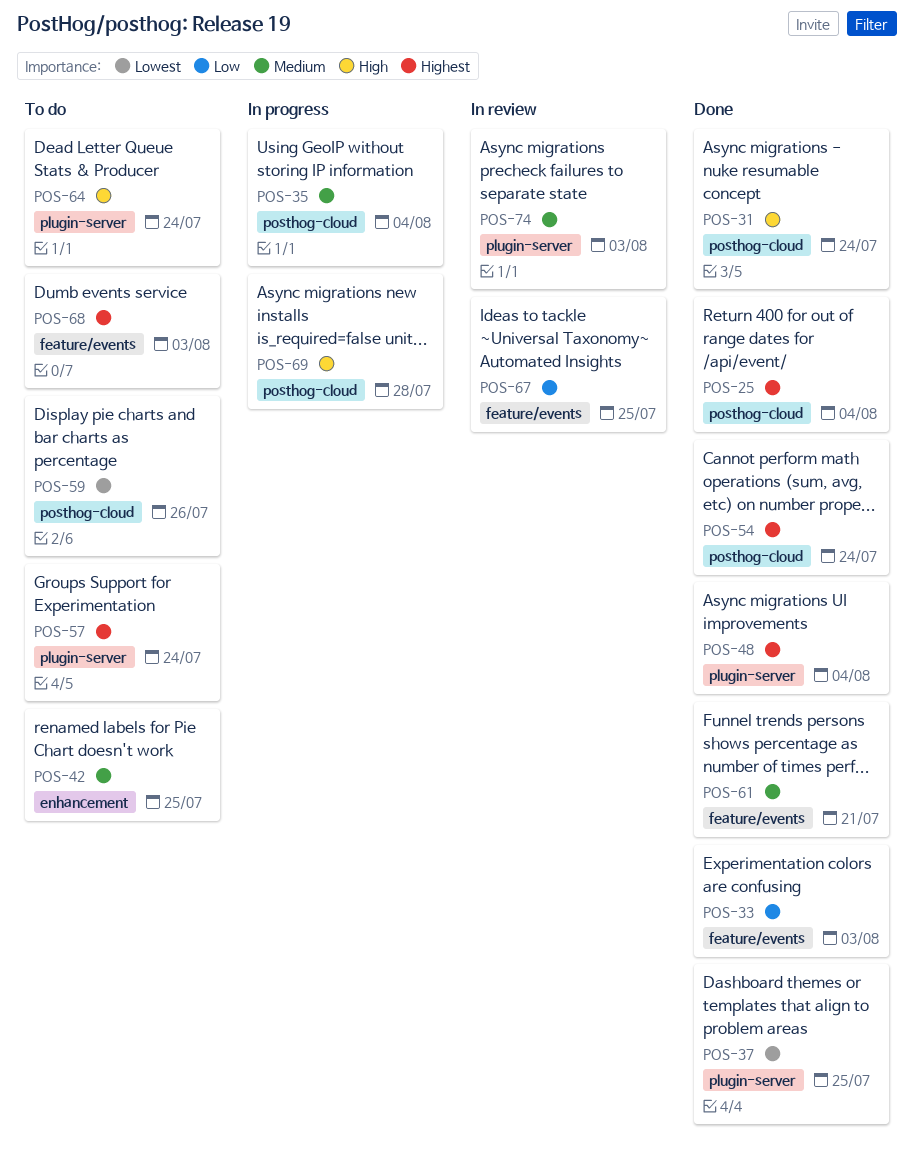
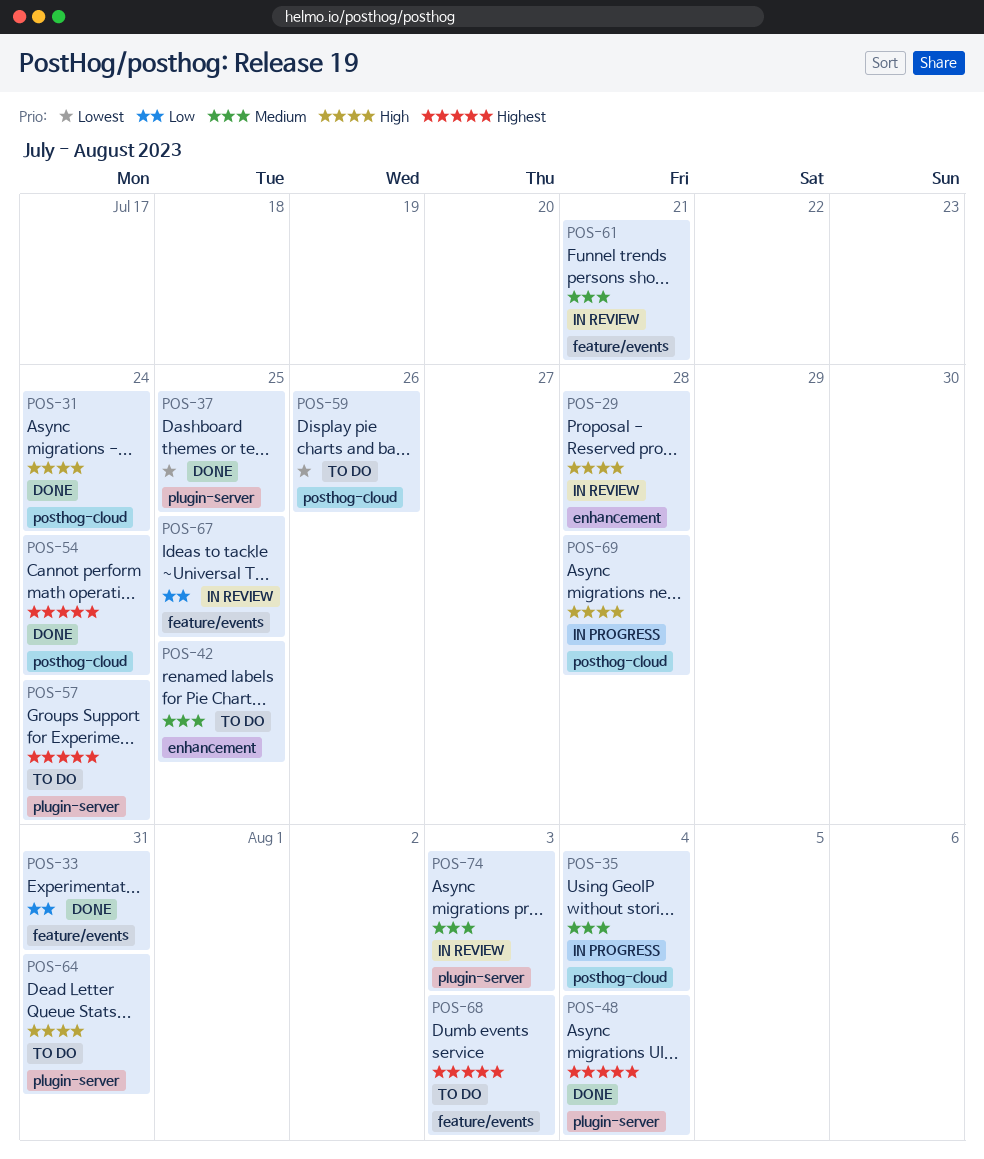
POS-25: present -> none
POS-29: none -> present
POS-33, due: Aug 3 -> Jul 31
POS-61, status: Done -> In review
POS-64, due: Jul 24 -> Jul 31

